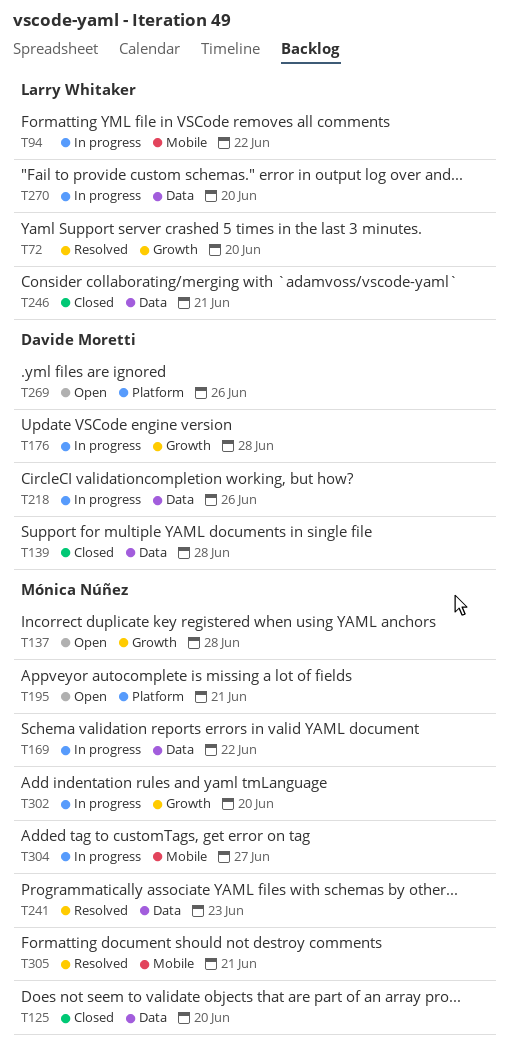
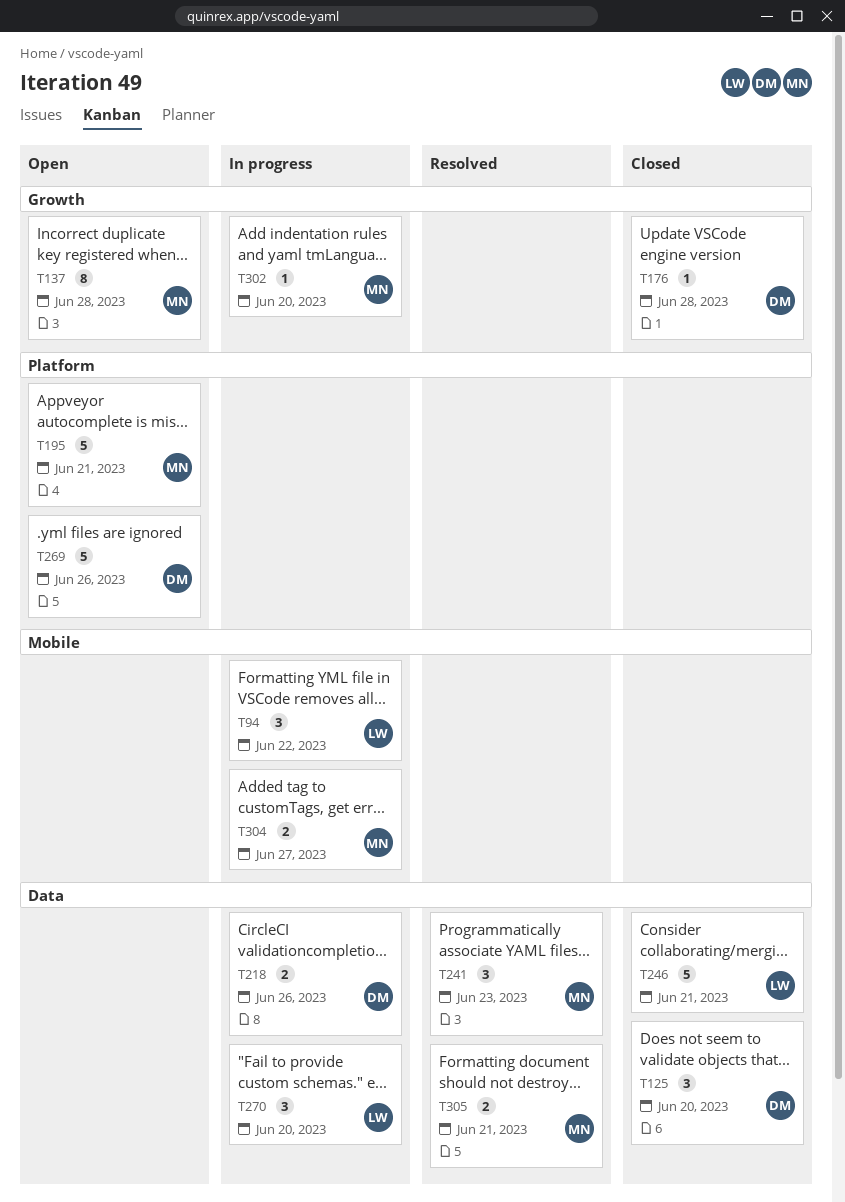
T72: present -> none
T125, owner: Mónica Núñez -> Davide Moretti
T139: present -> none
T169: present -> none
T176, status: In progress -> Closed
T305, label: Mobile -> Data

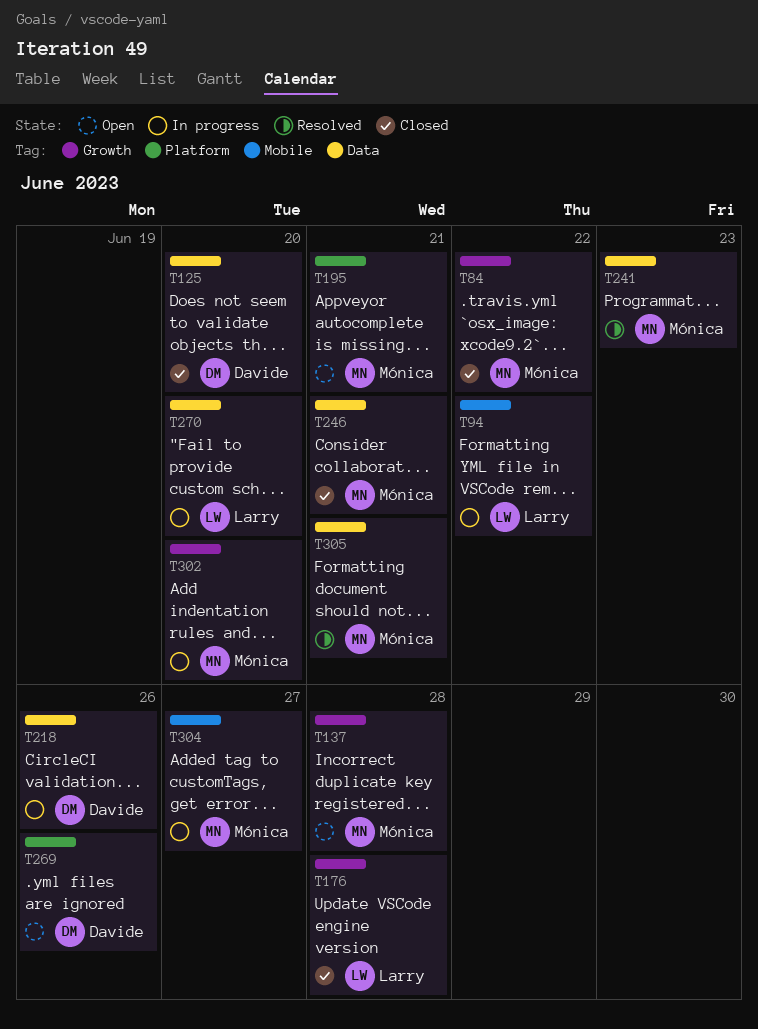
T84: none -> present
T176, owner: Davide -> Larry
T246, owner: Larry -> Mónica

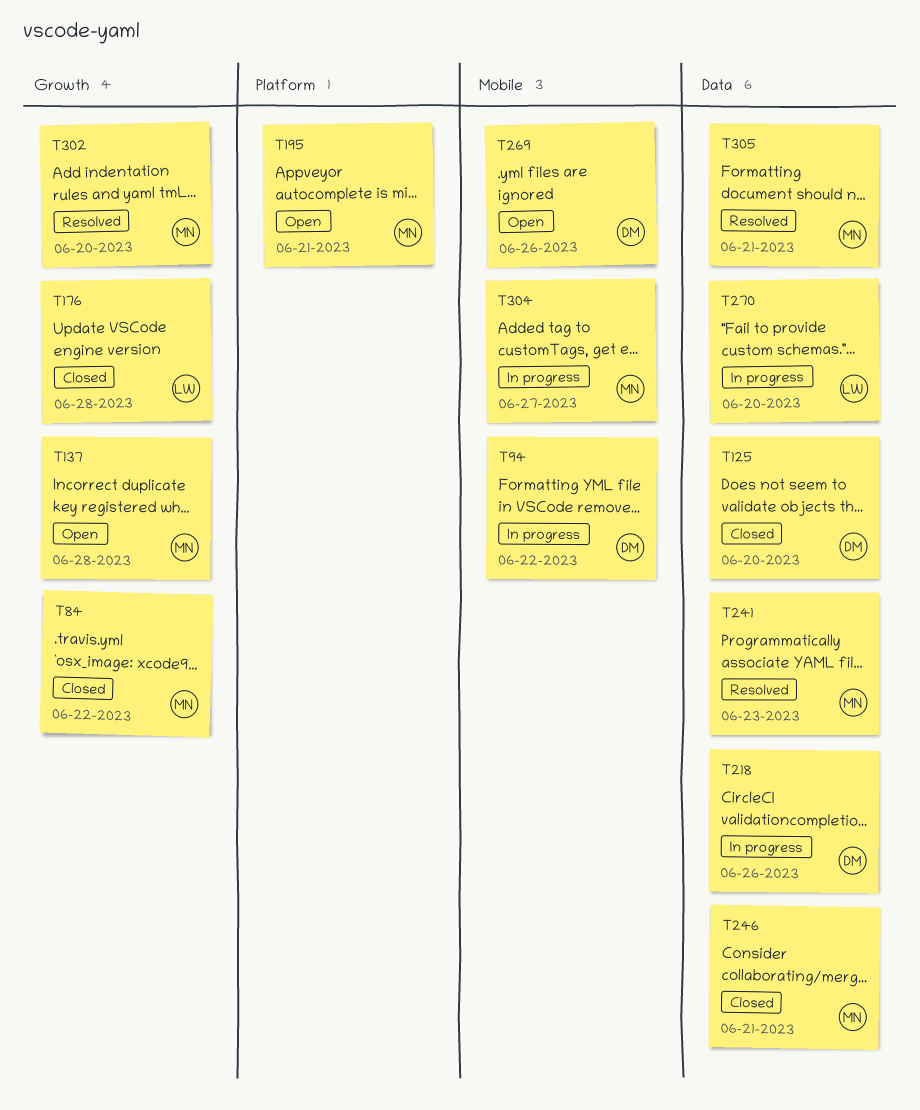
T94, owner: Larry -> Davide
T269, label: Platform -> Mobile
T302, status: In progress -> Resolved

